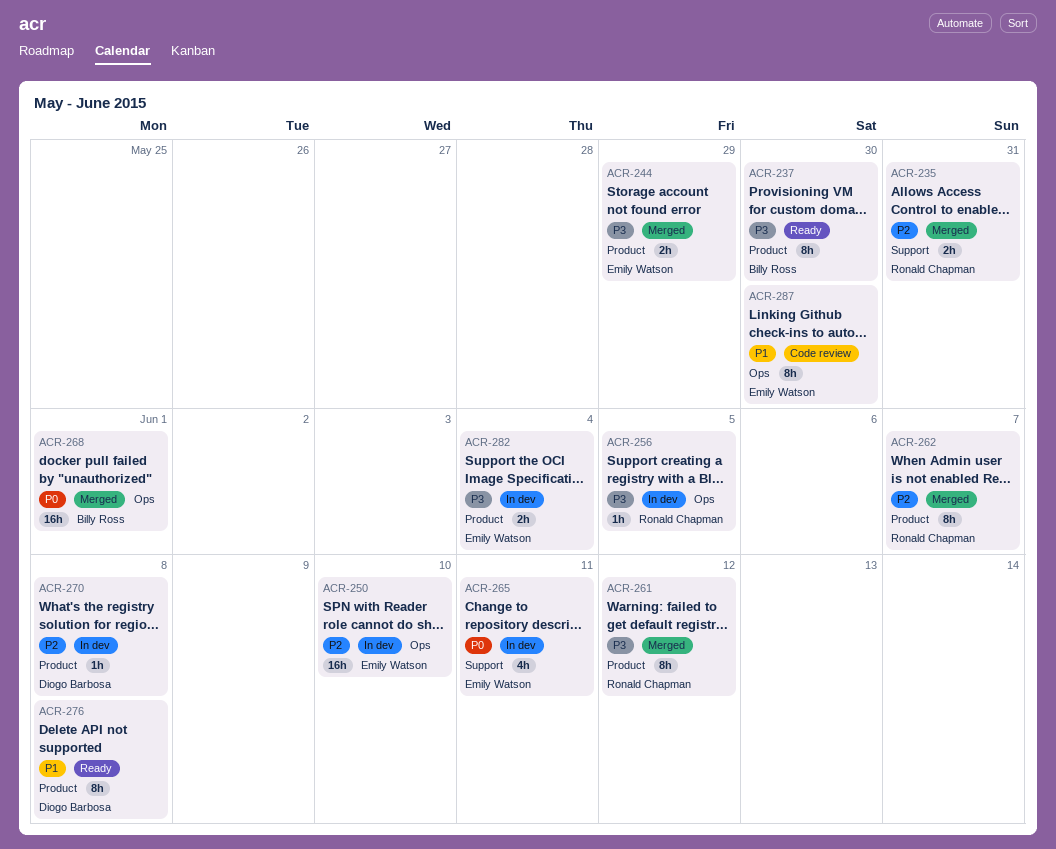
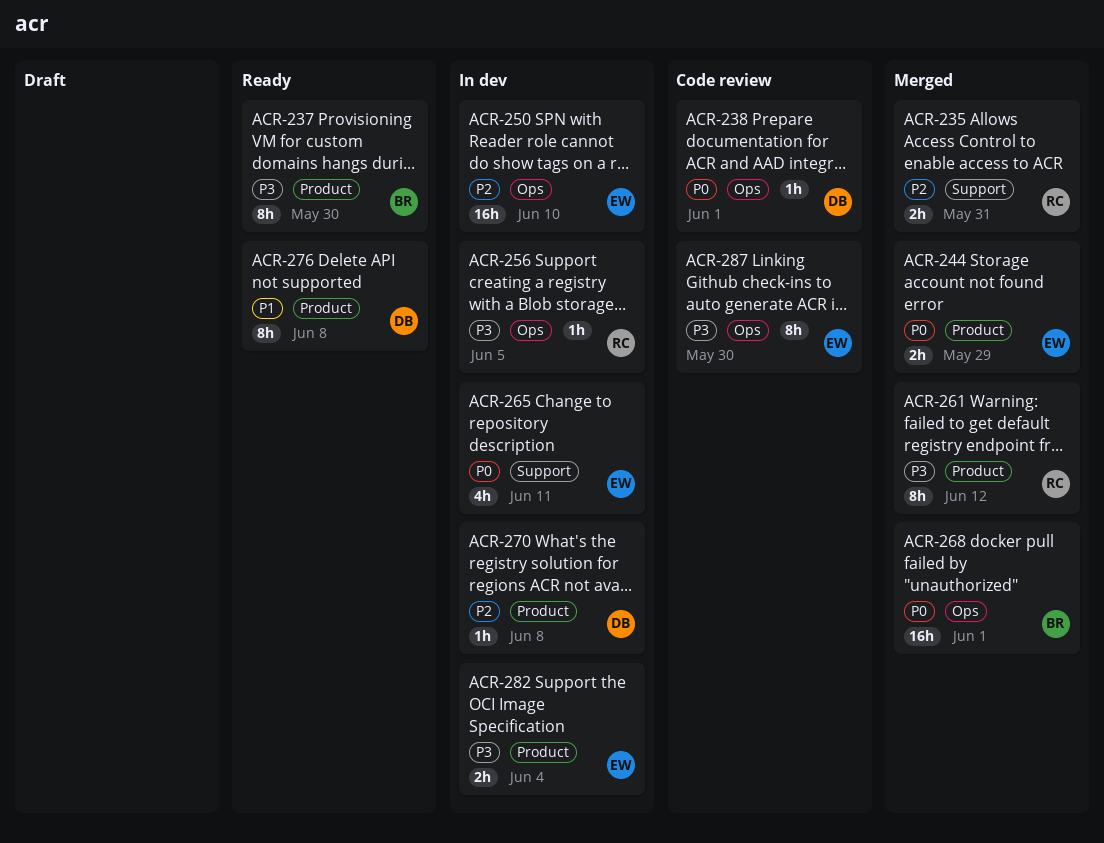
ACR-238: none -> present
ACR-244, priority: P3 -> P0
ACR-262: present -> none
ACR-287, priority: P1 -> P3

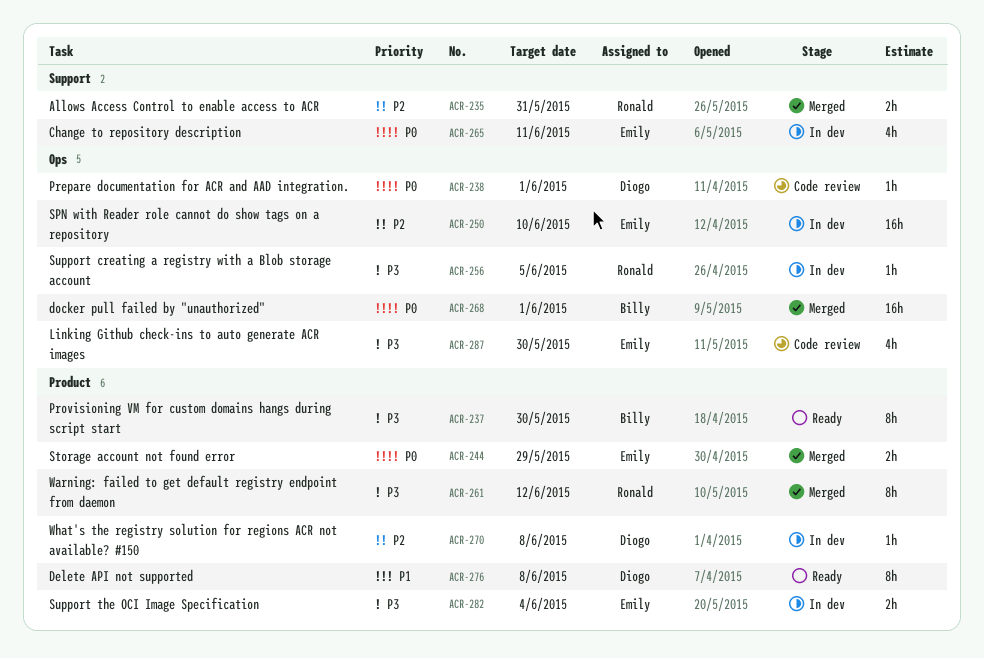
ACR-287, estimate: 8h -> 4h

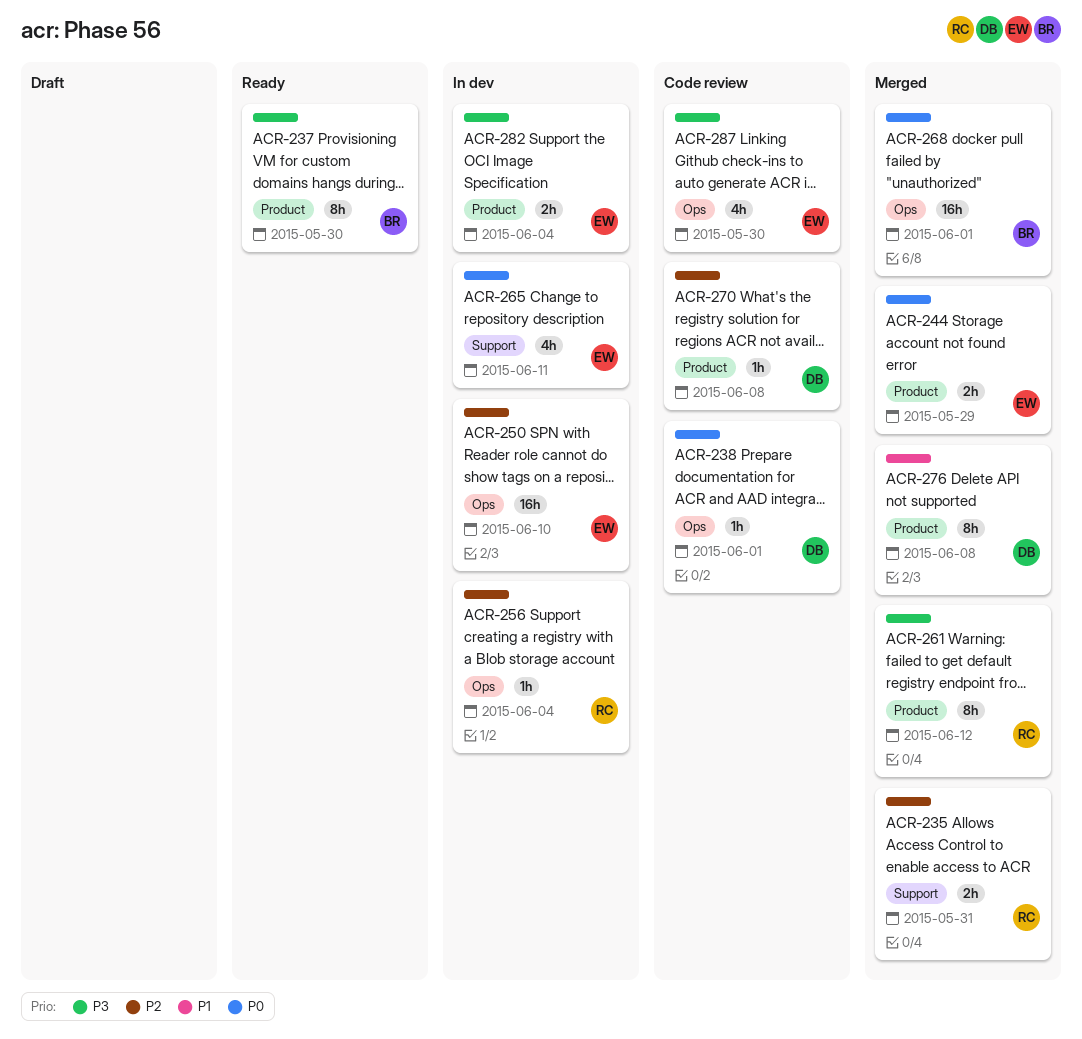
ACR-256, priority: P3 -> P2
ACR-256, due: Jun 5 -> Jun 4
ACR-270, status: In dev -> Code review
ACR-276, status: Ready -> Merged

